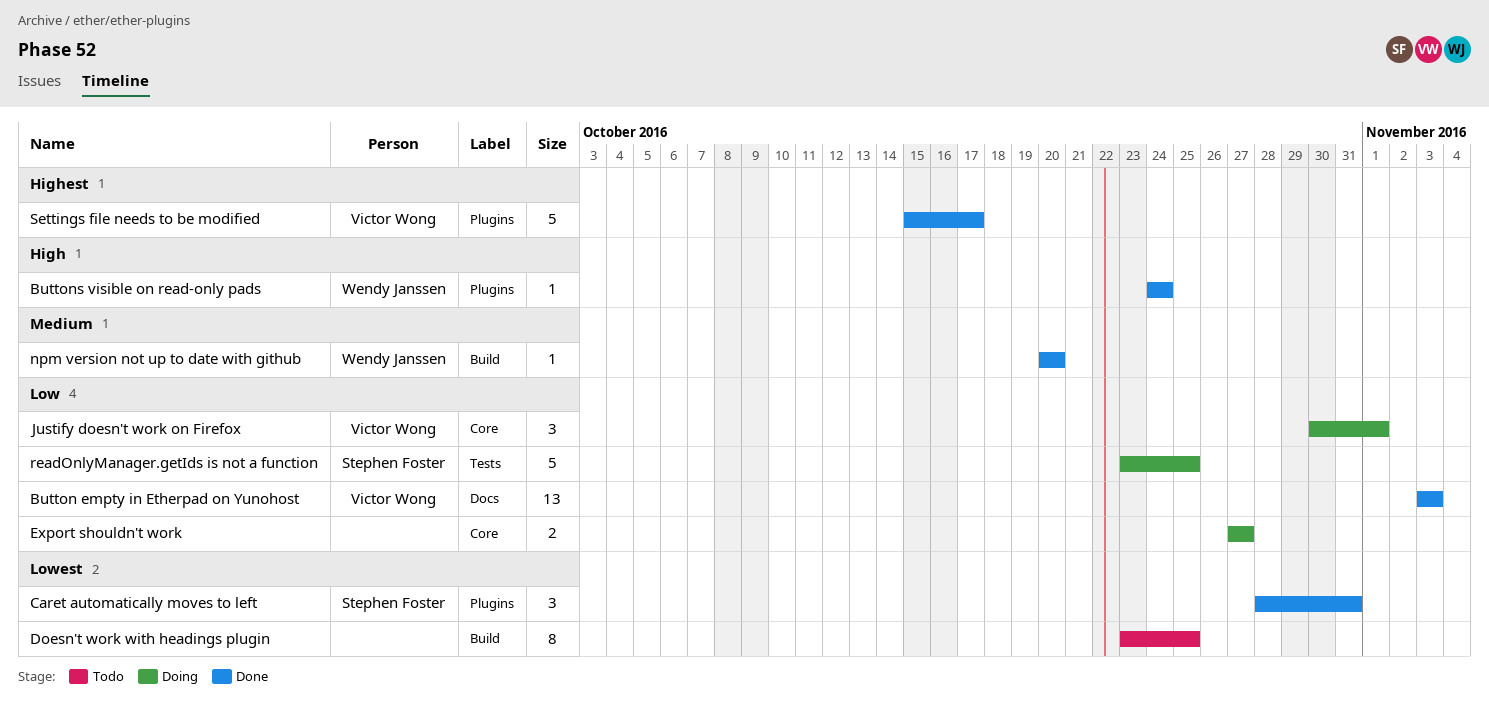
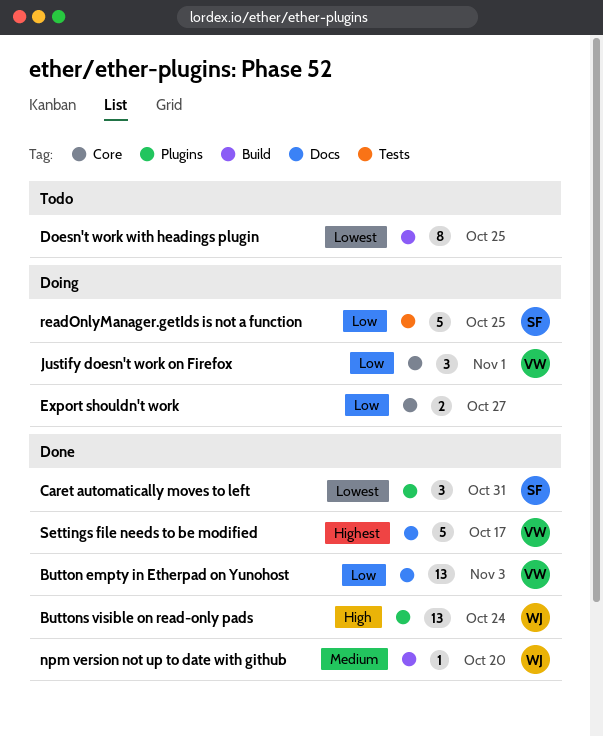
Buttons visible on read-only pads, estimate: 1 -> 13
Settings file needs to be modified, label: Plugins -> Docs

